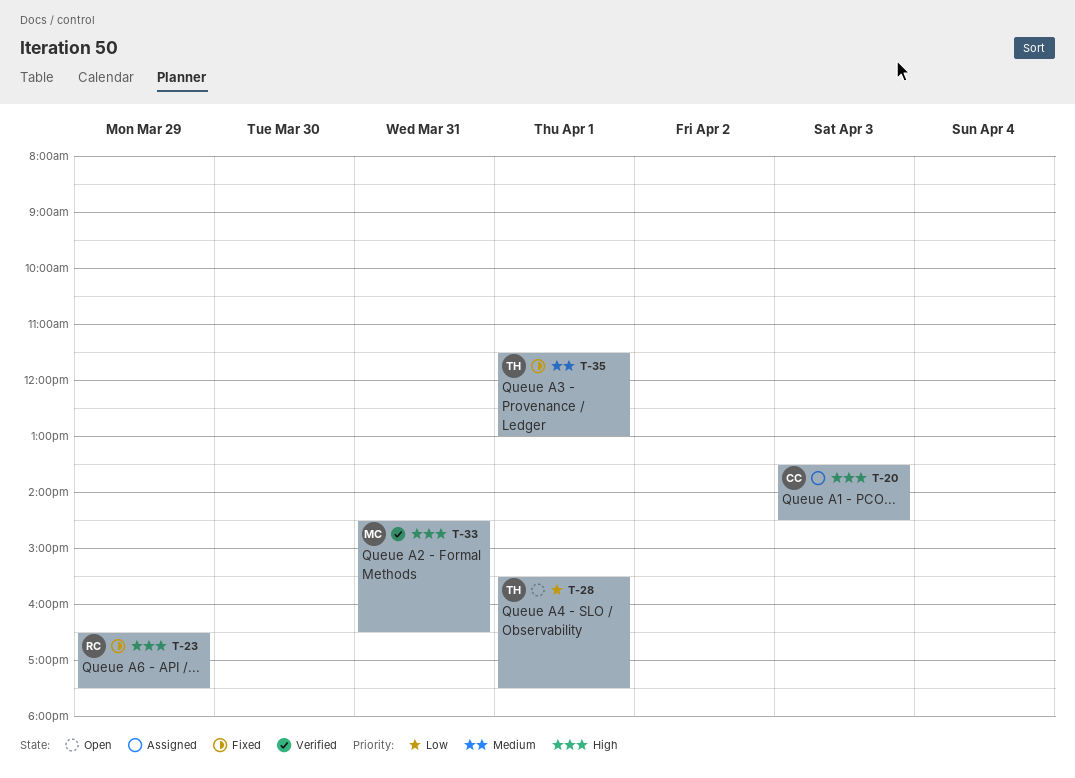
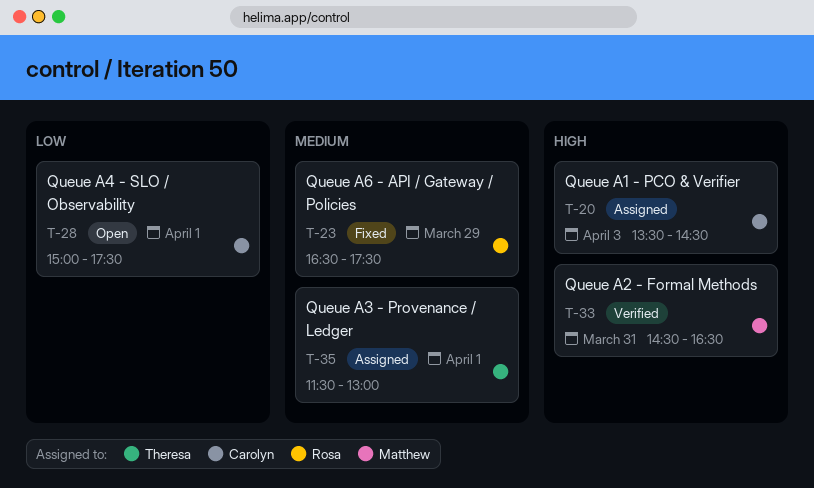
T-23, priority: High -> Medium
T-28, owner: Theresa -> Carolyn
T-28, begins: 15:30 -> 15:00
T-35, status: Fixed -> Assigned

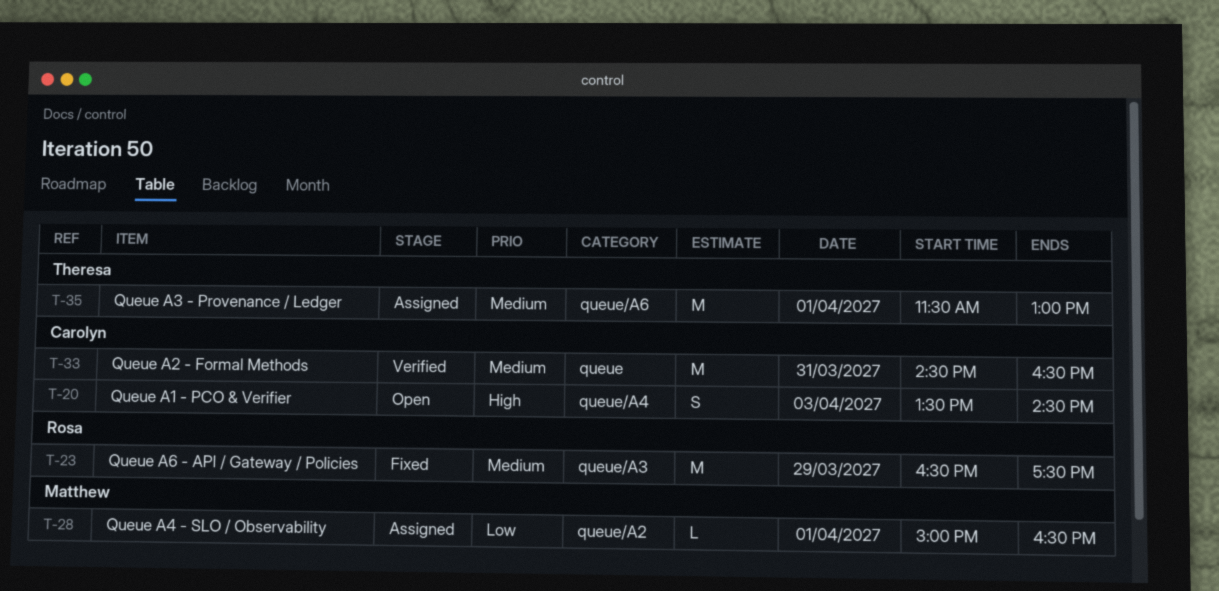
T-20, status: Assigned -> Open
T-28, status: Open -> Assigned
T-28, owner: Carolyn -> Matthew
T-28, ends: 17:30 -> 16:30
T-33, owner: Matthew -> Carolyn
T-33, priority: High -> Medium

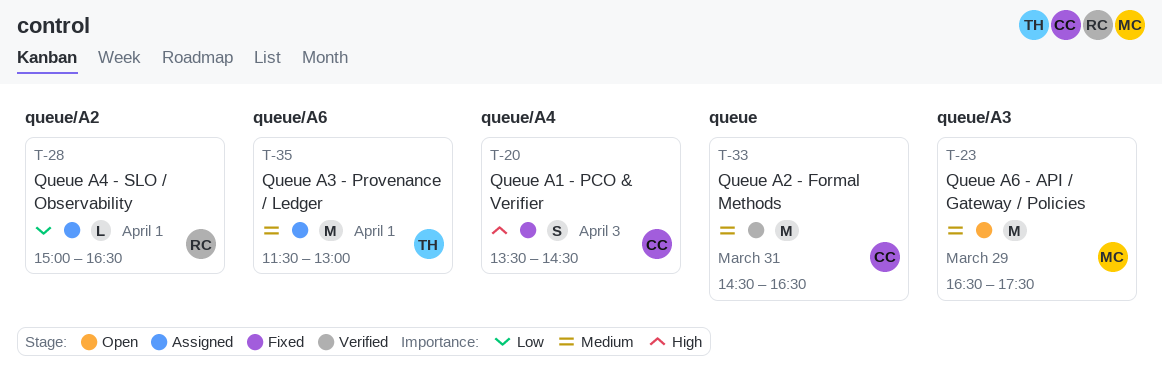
T-20, status: Open -> Fixed
T-23, status: Fixed -> Open
T-23, owner: Rosa -> Matthew
T-28, owner: Matthew -> Rosa

